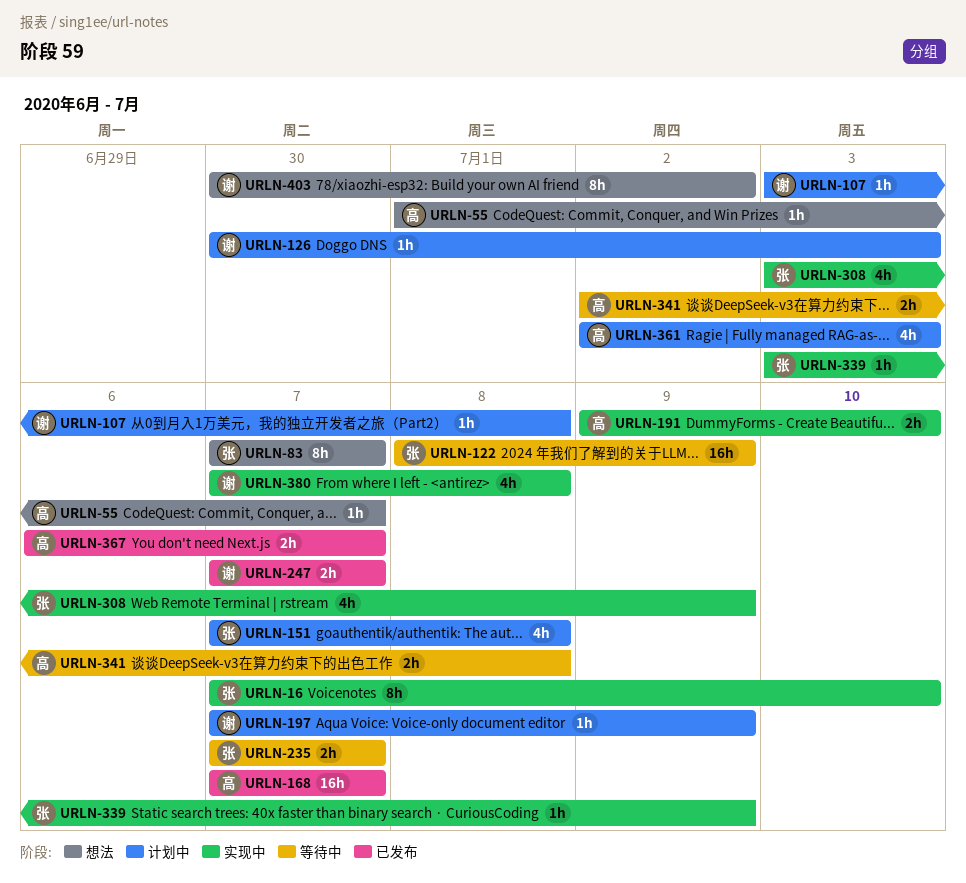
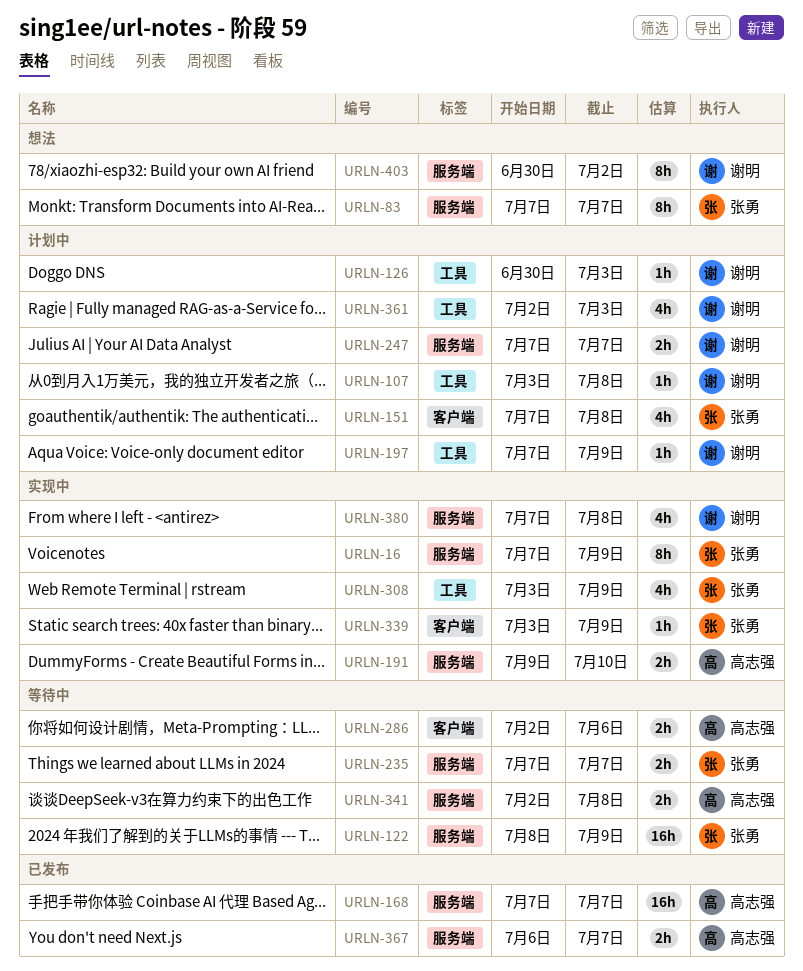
URLN-16, due: Jul 10 -> Jul 9
URLN-55: present -> none
URLN-247, status: 已发布 -> 计划中
URLN-286: none -> present
URLN-361, owner: 高志强 -> 谢明

